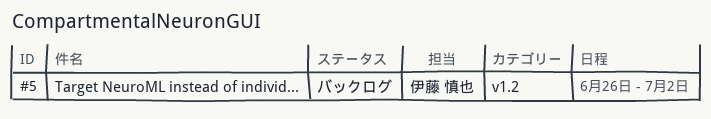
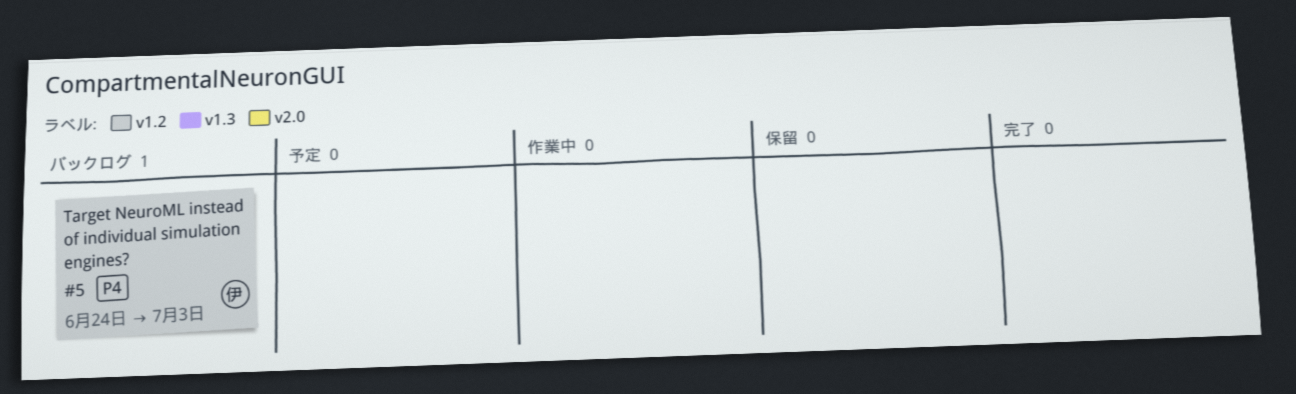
#5, start: Jun 26 -> Jun 24
#5, due: Jul 2 -> Jul 3

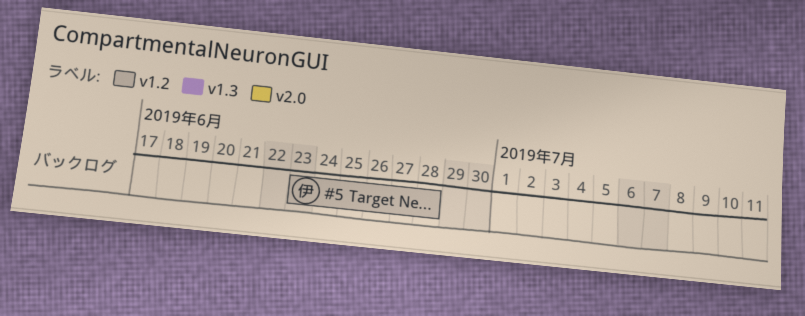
#5, start: Jun 24 -> Jun 23
#5, due: Jul 3 -> Jun 28

